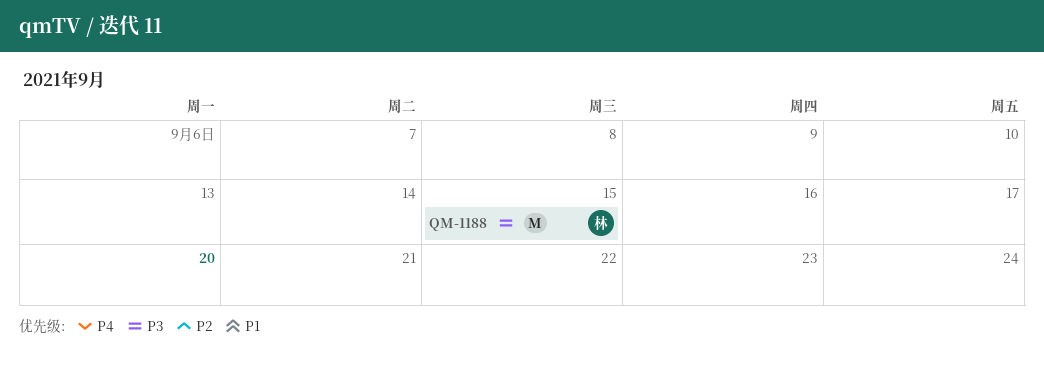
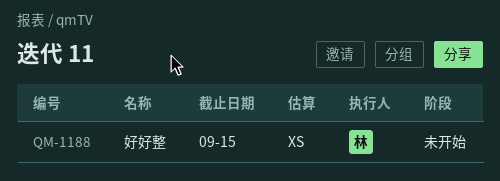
QM-1188, estimate: M -> XS

